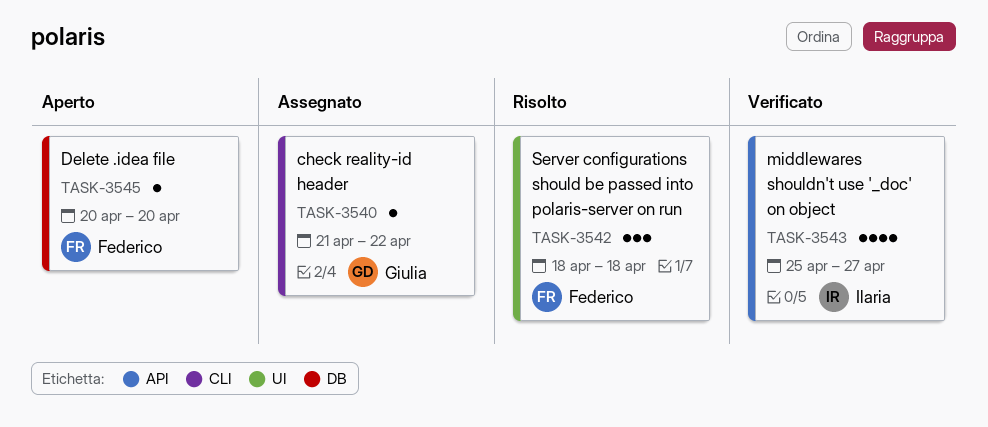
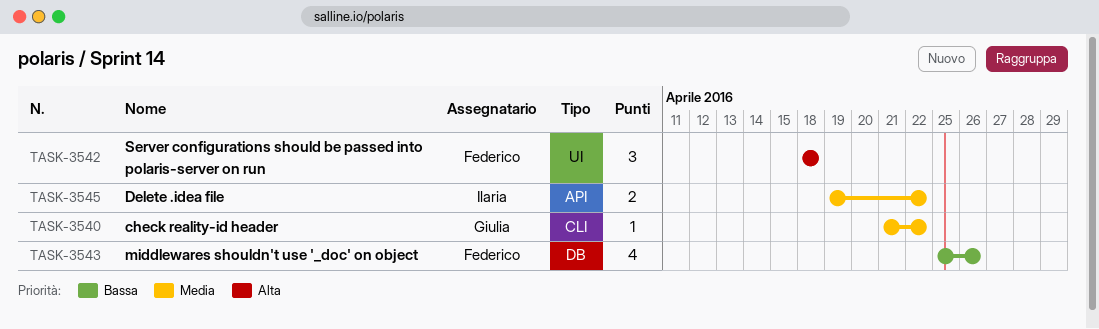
TASK-3543, owner: Ilaria -> Federico
TASK-3543, label: API -> DB
TASK-3543, due: Apr 27 -> Apr 26
TASK-3545, owner: Federico -> Ilaria
TASK-3545, label: DB -> API
TASK-3545, estimate: 1 -> 2
TASK-3545, start: Apr 20 -> Apr 19
TASK-3545, due: Apr 20 -> Apr 22

